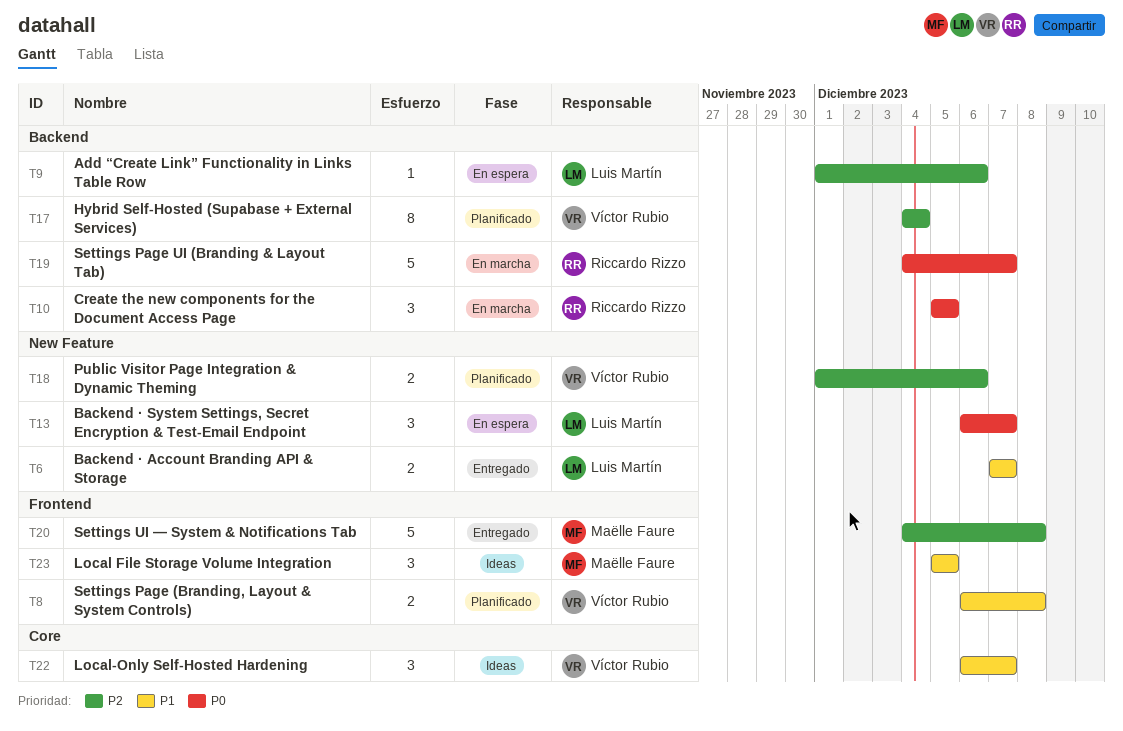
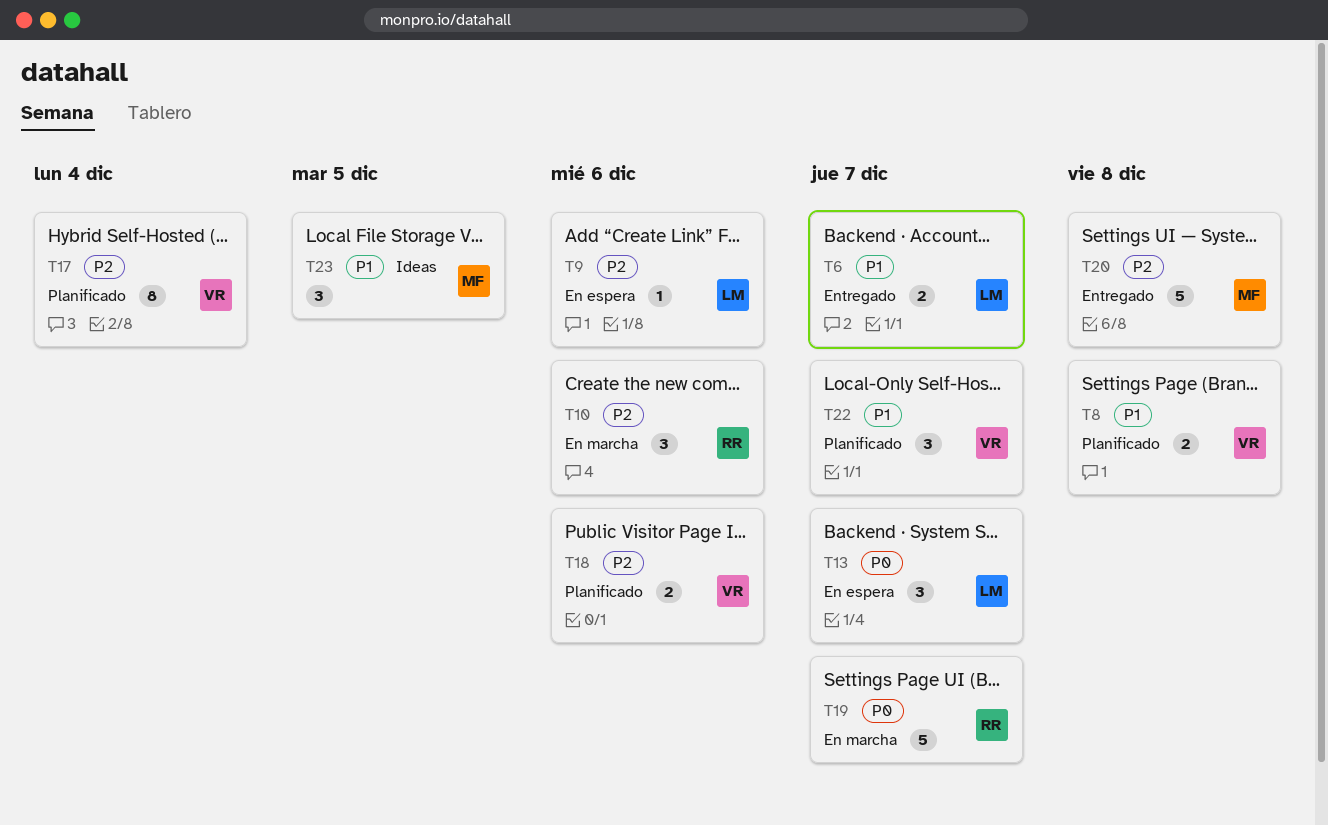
T10, priority: P0 -> P2
T10, due: Dec 5 -> Dec 6
T22, status: Ideas -> Planificado

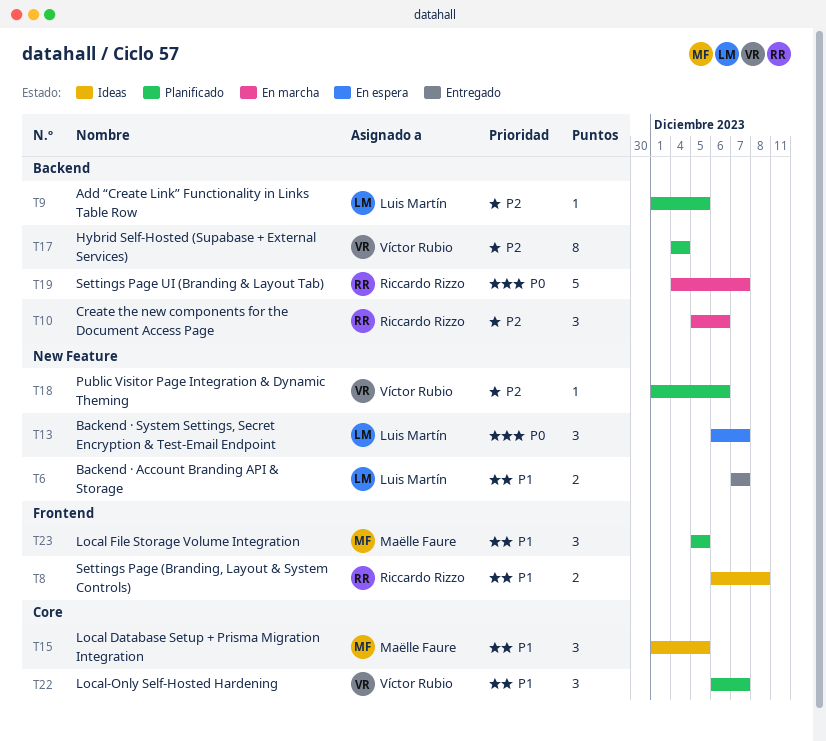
T8, status: Planificado -> Ideas
T8, owner: Víctor Rubio -> Riccardo Rizzo
T9, status: En espera -> Planificado
T9, due: Dec 6 -> Dec 5
T15: none -> present
T18, estimate: 2 -> 1
T20: present -> none
T23, status: Ideas -> Planificado

